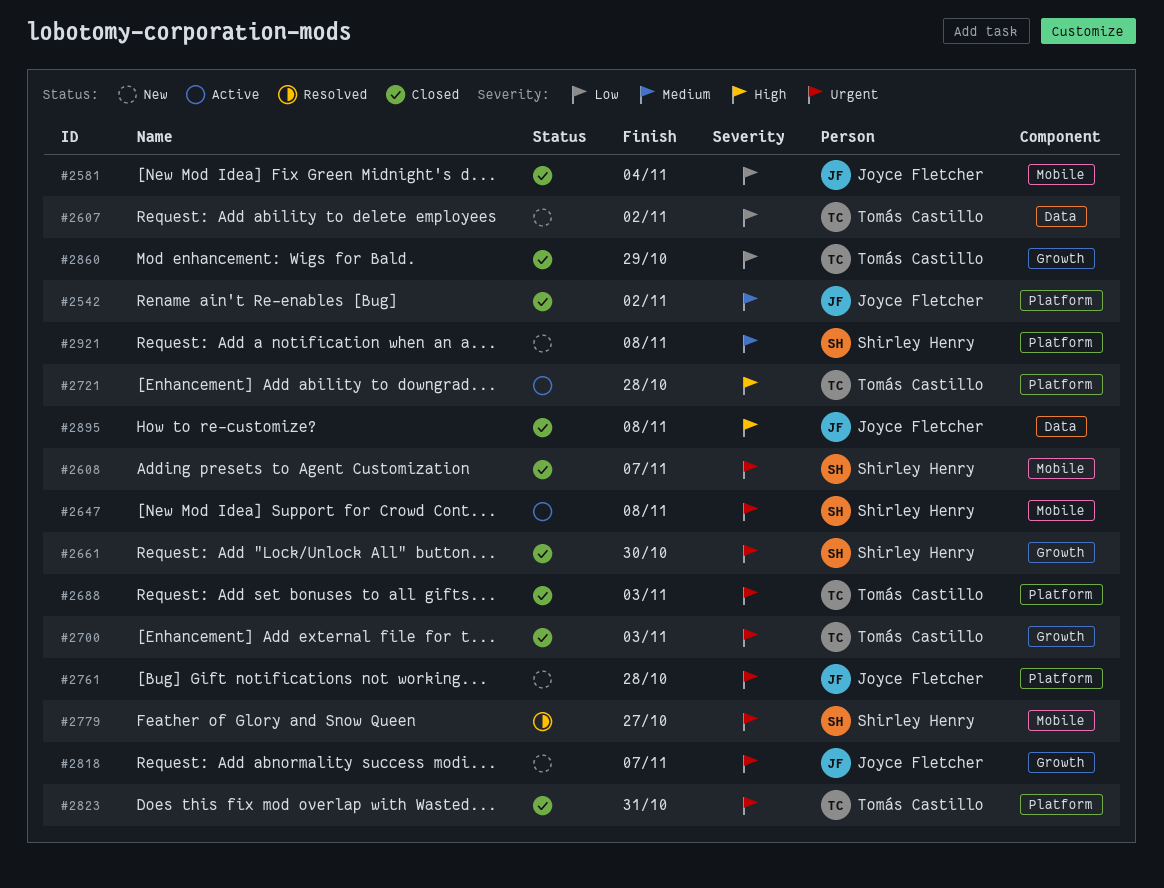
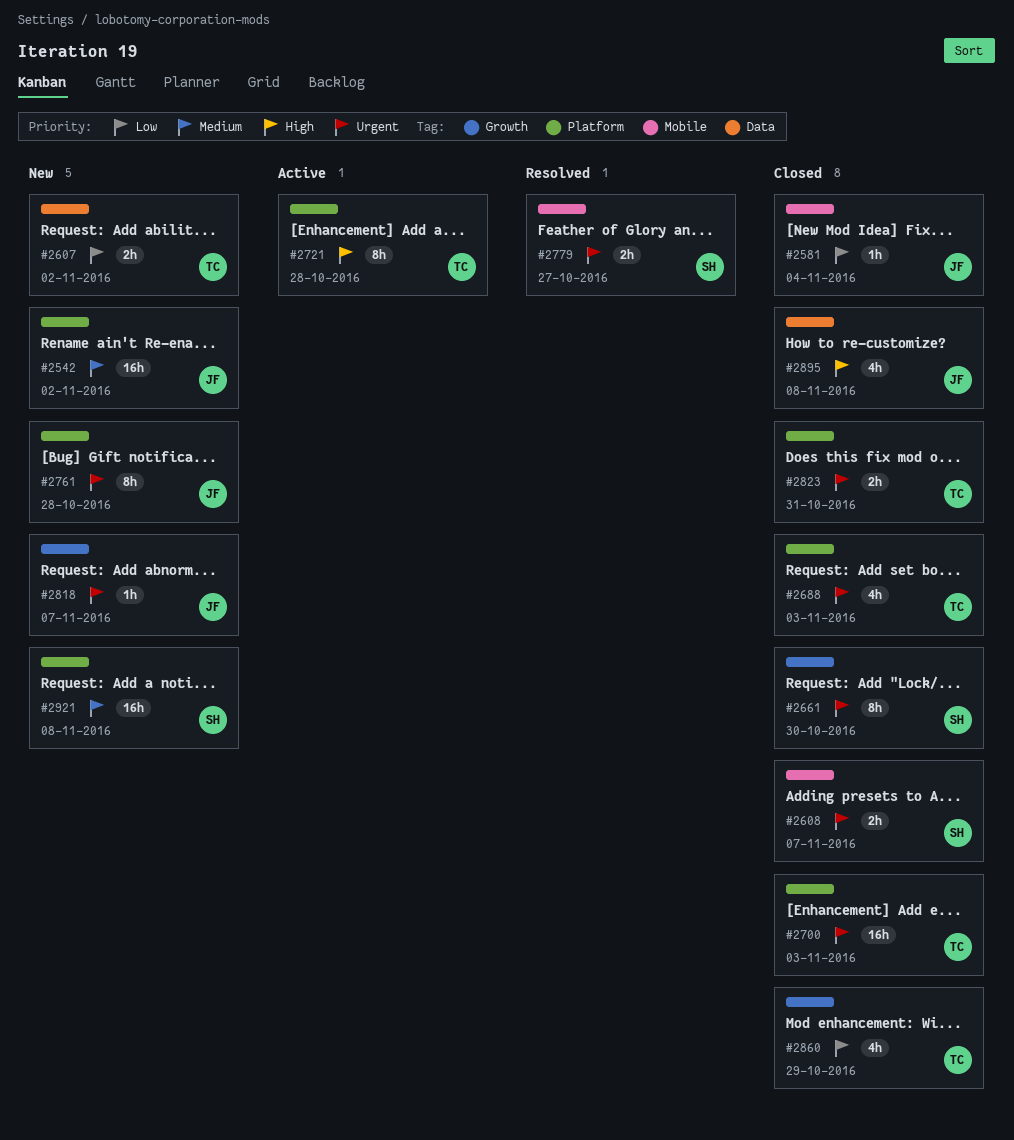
#2542, status: Closed -> New
#2647: present -> none
#2700, label: Growth -> Platform

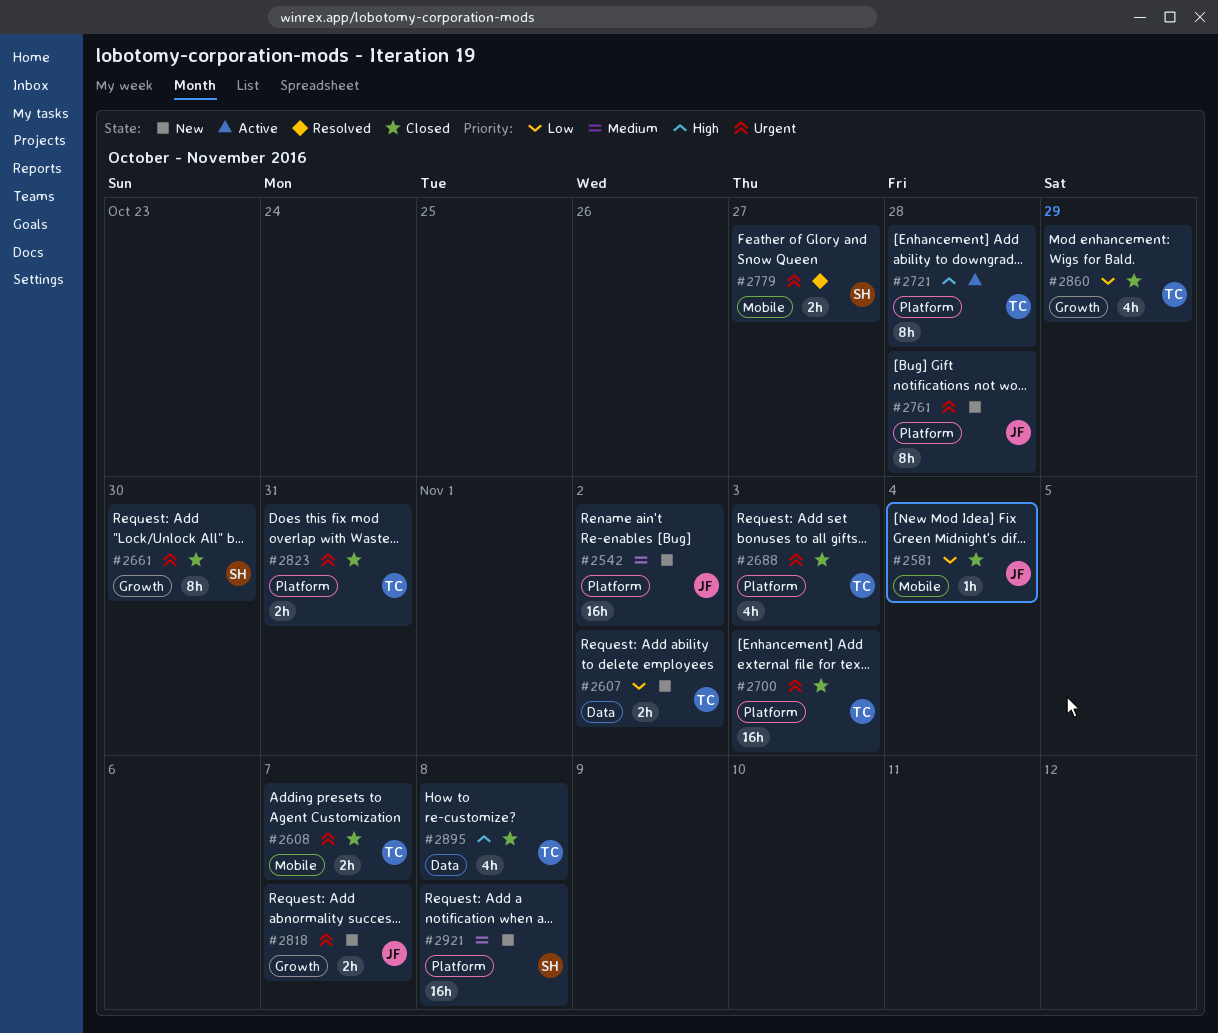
#2608, owner: SH -> TC
#2818, estimate: 1h -> 2h
#2895, owner: JF -> TC

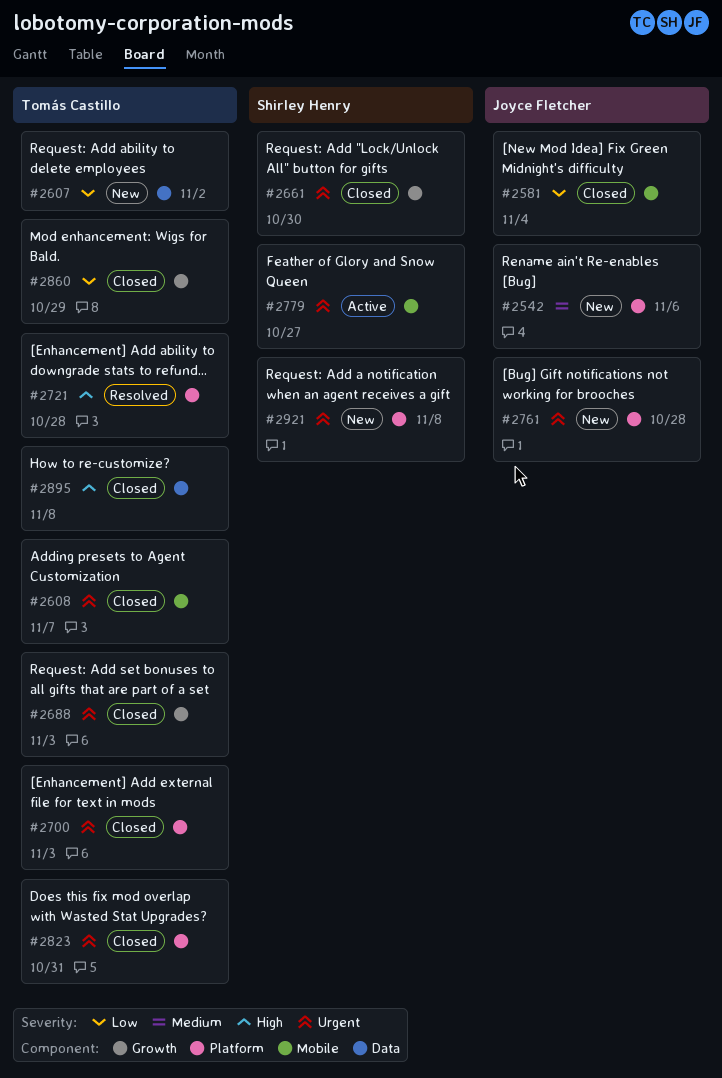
#2542, due: Nov 2 -> Nov 6
#2688, label: Platform -> Growth
#2721, status: Active -> Resolved
#2779, status: Resolved -> Active
#2818: present -> none
#2921, priority: Medium -> Urgent

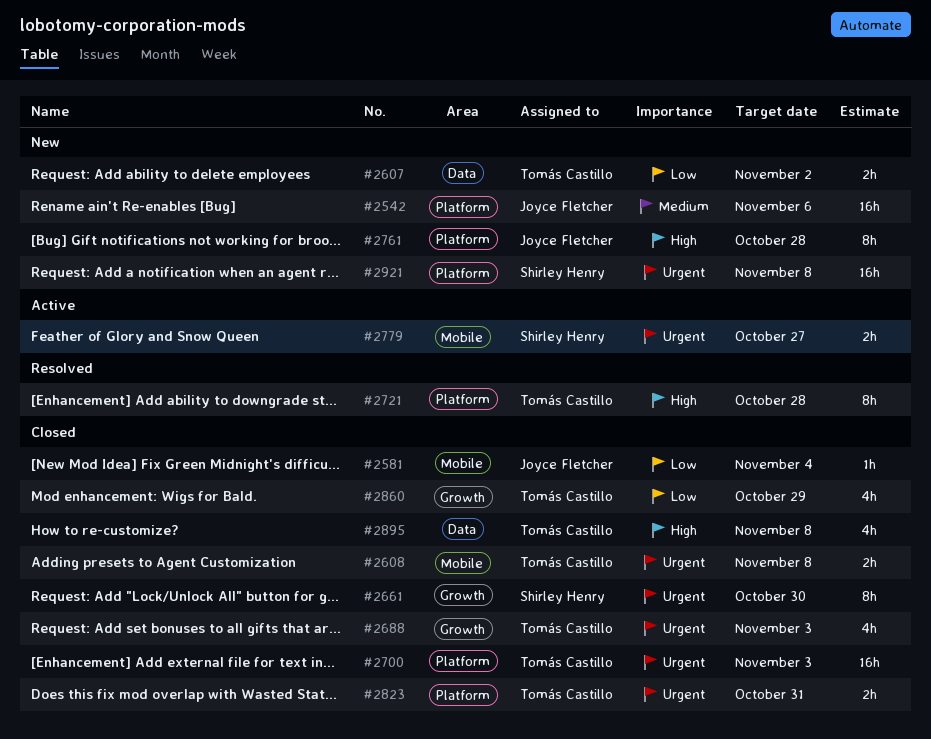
#2608, due: Nov 7 -> Nov 8
#2761, priority: Urgent -> High

